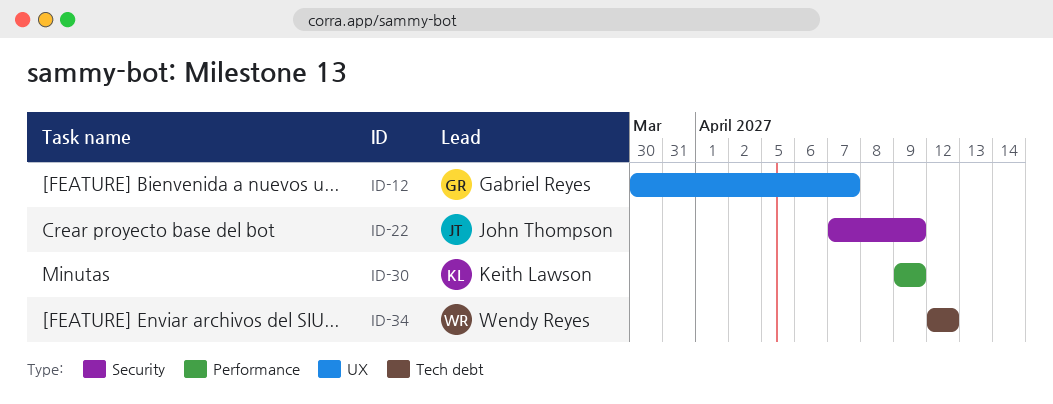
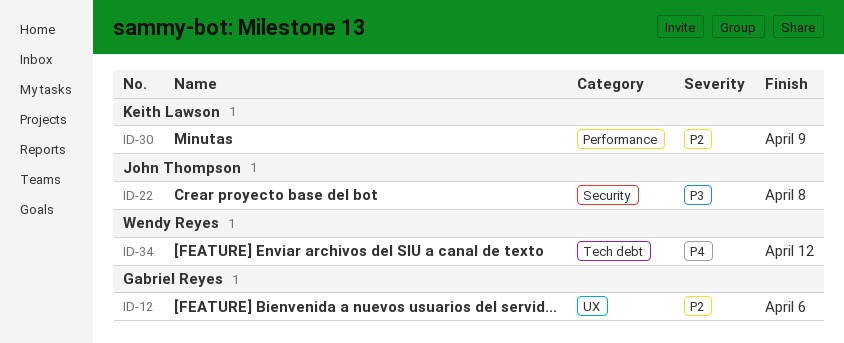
ID-12, due: Apr 7 -> Apr 6
ID-22, due: Apr 9 -> Apr 8

